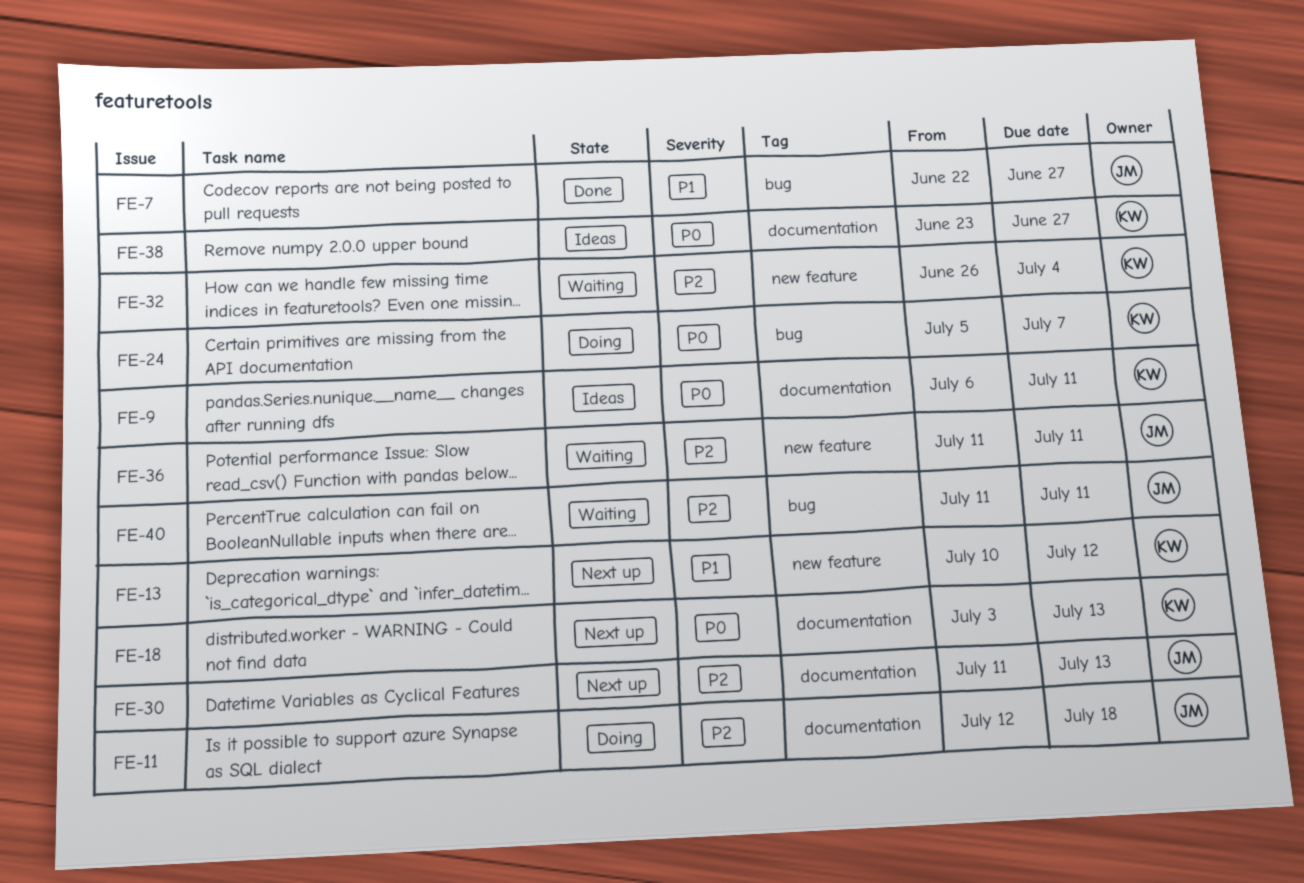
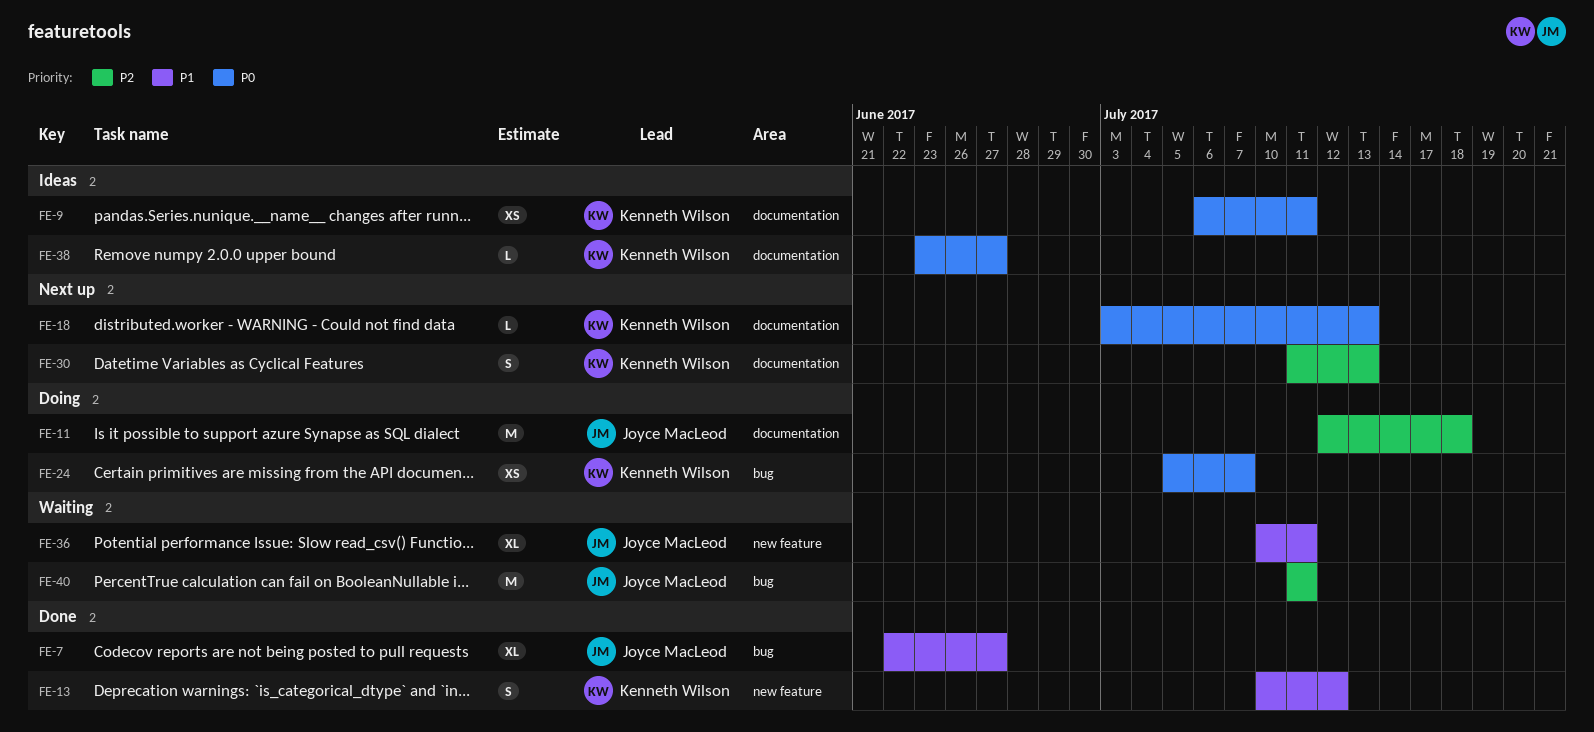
FE-13, status: Next up -> Done
FE-30, owner: Joyce MacLeod -> Kenneth Wilson
FE-32: present -> none
FE-36, priority: P2 -> P1
FE-36, start: Jul 11 -> Jul 10

